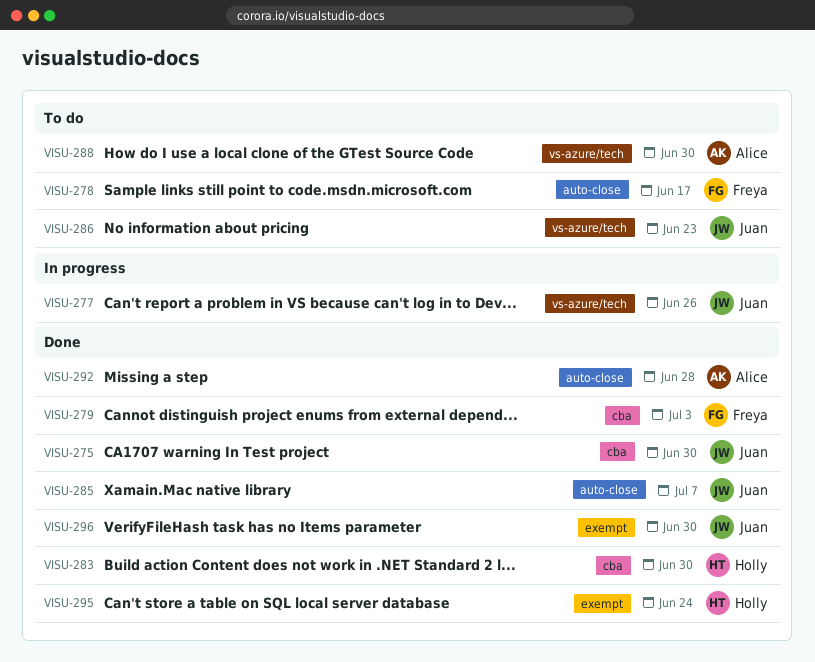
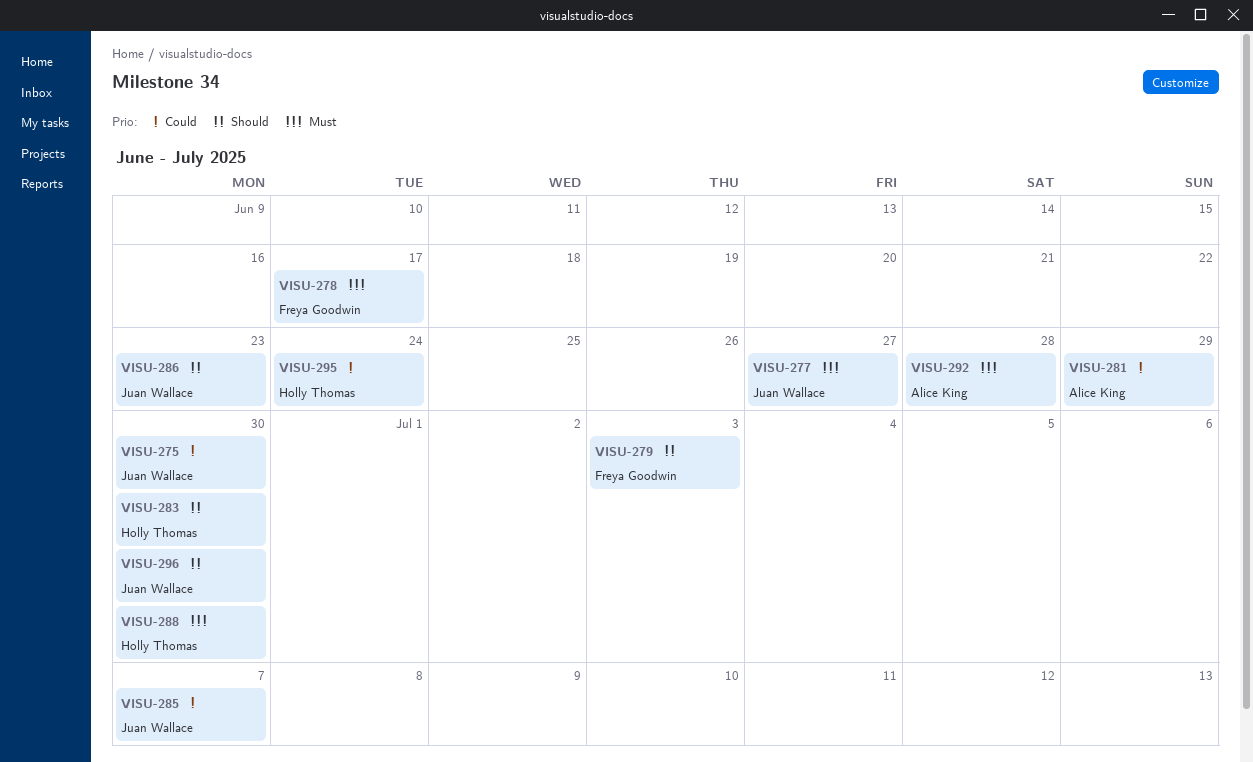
VISU-277, due: Jun 26 -> Jun 27
VISU-281: none -> present
VISU-288, owner: Alice King -> Holly Thomas

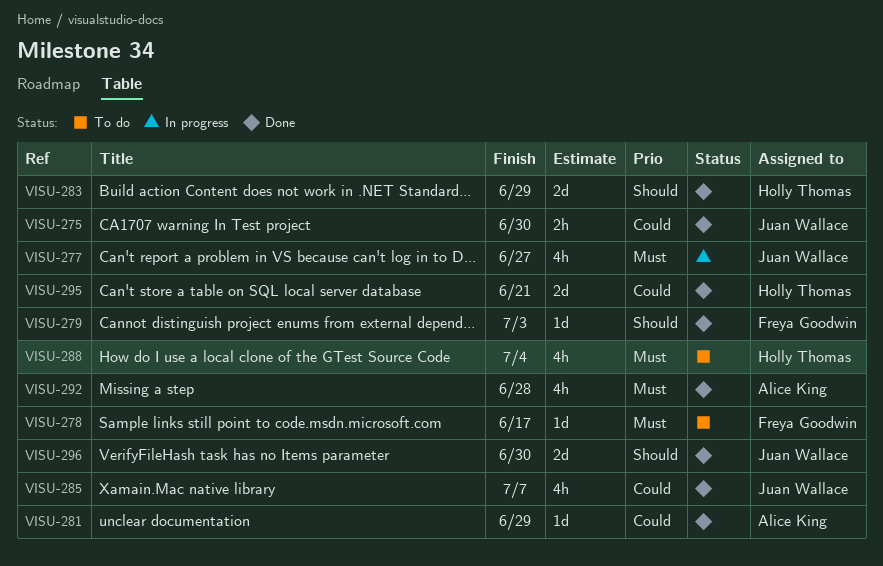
VISU-283, due: Jun 30 -> Jun 29
VISU-286: present -> none
VISU-288, due: Jun 30 -> Jul 4
VISU-295, due: Jun 24 -> Jun 21

